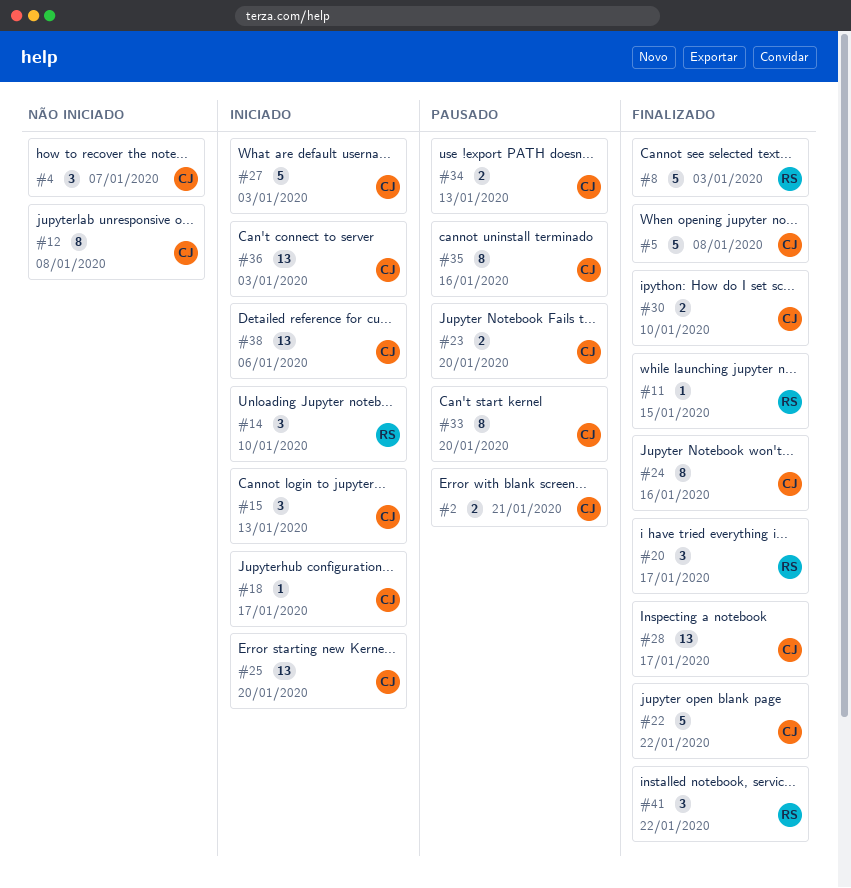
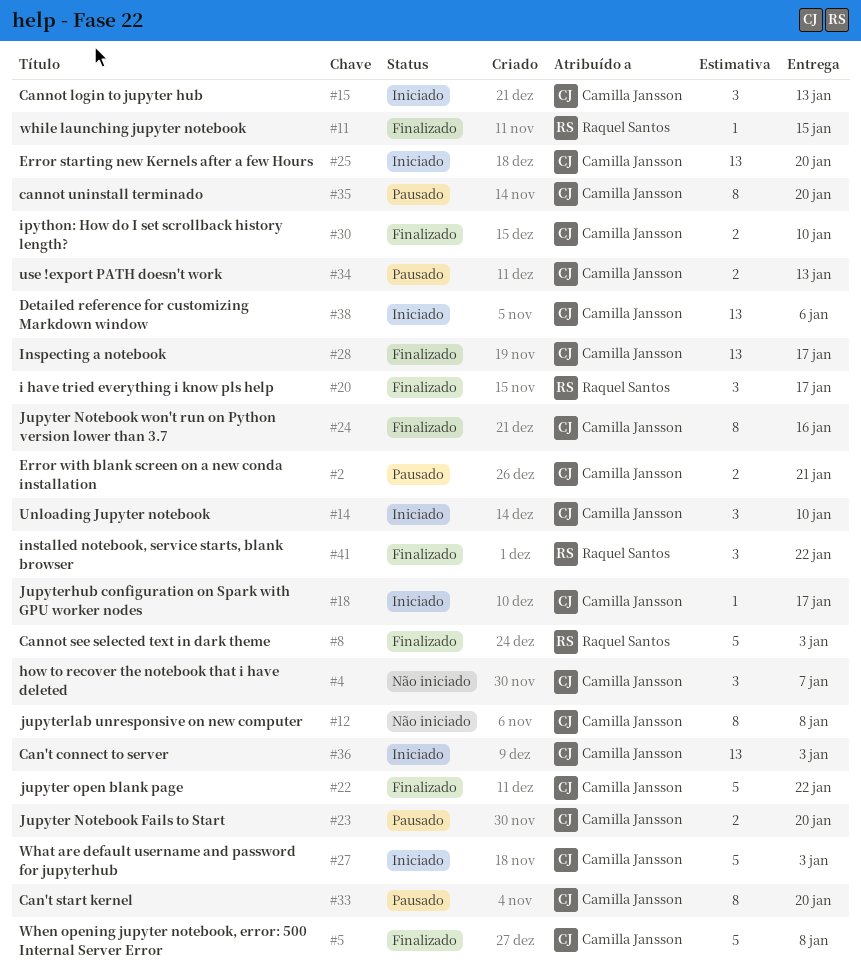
#14, owner: Raquel Santos -> Camilla Jansson
#35, due: Jan 16 -> Jan 20

